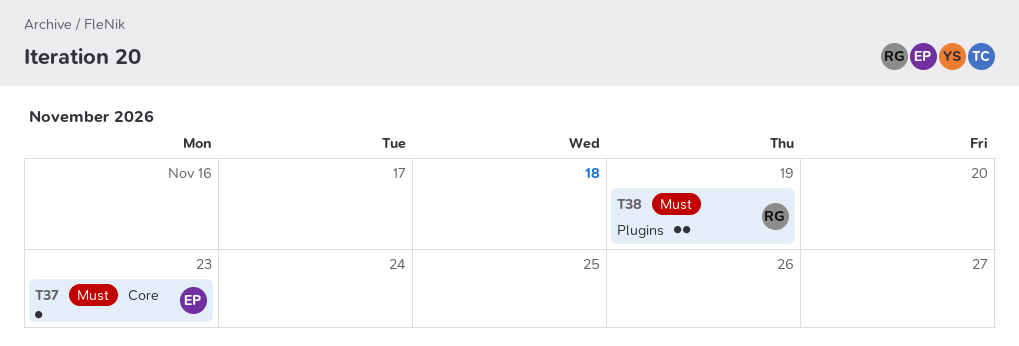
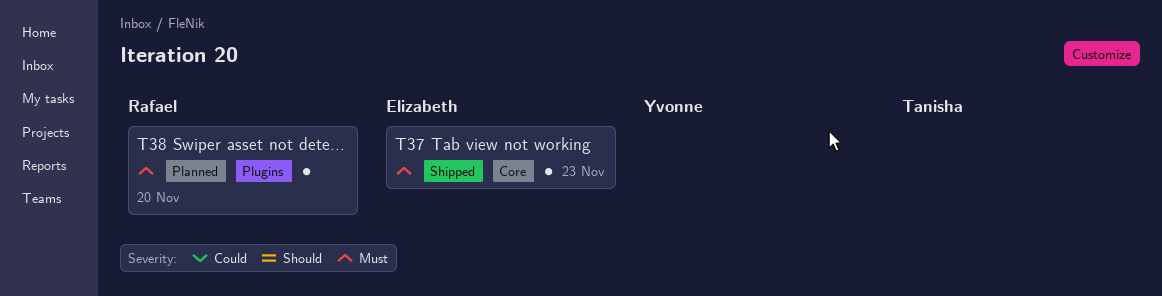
T38, estimate: 2 -> 1
T38, due: Nov 19 -> Nov 20

